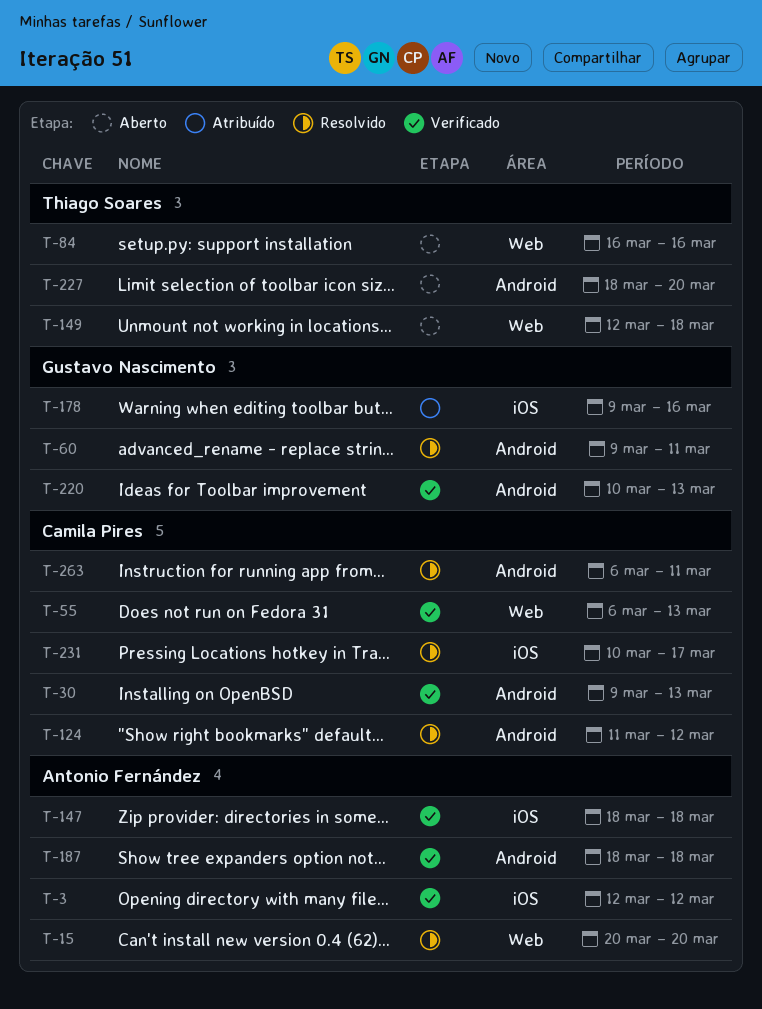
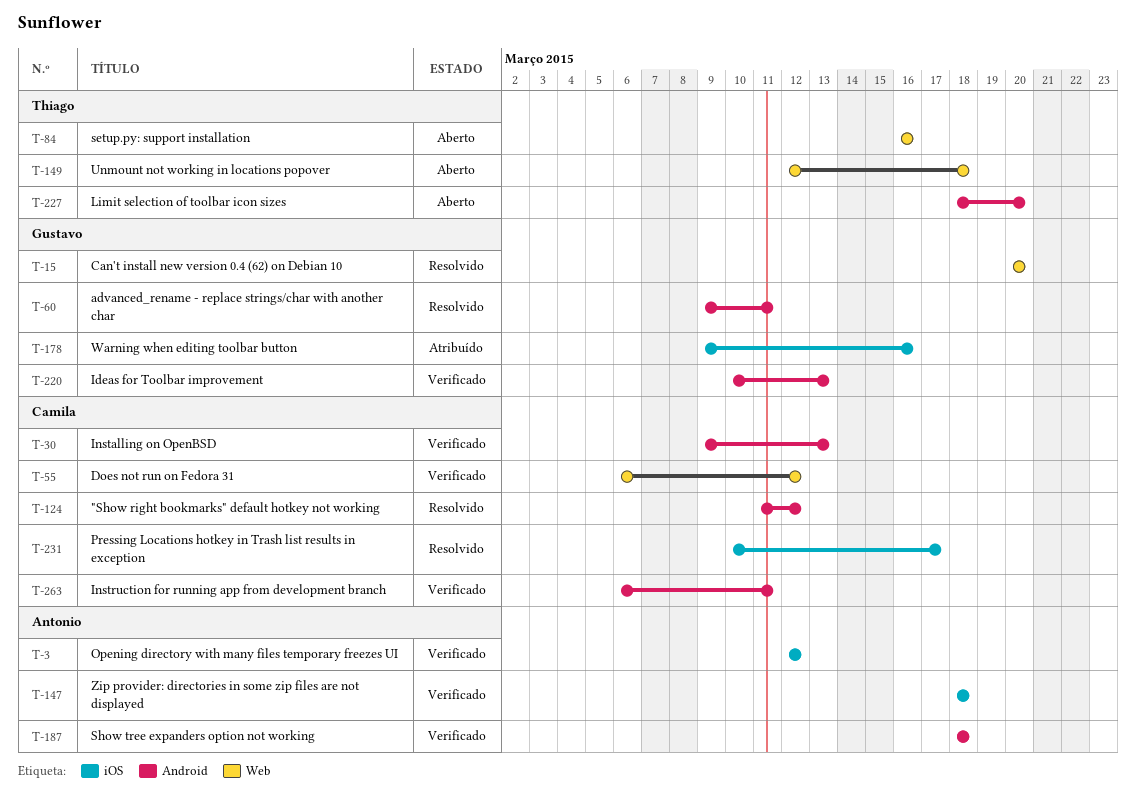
T-15, owner: Antonio Fernández -> Gustavo Nascimento
T-55, due: Mar 13 -> Mar 12
T-263, status: Resolvido -> Verificado

